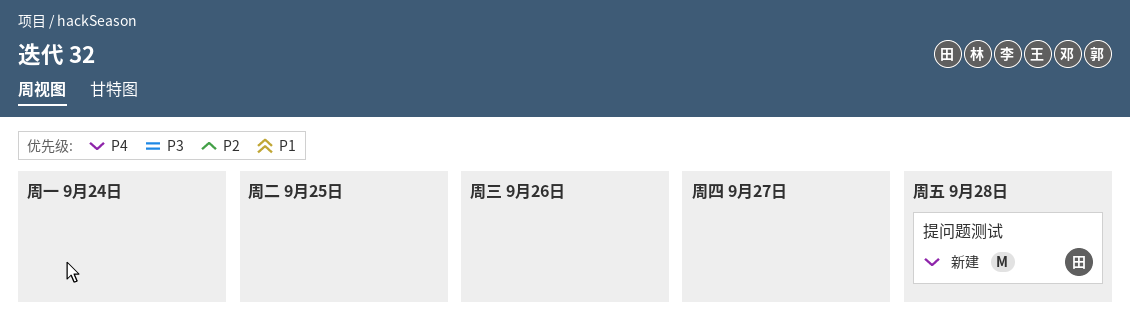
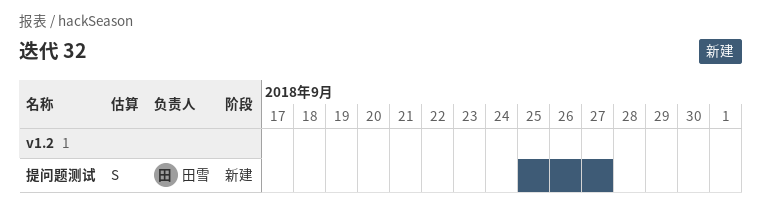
提问题测试, estimate: M -> S
提问题测试, due: Sep 28 -> Sep 27

